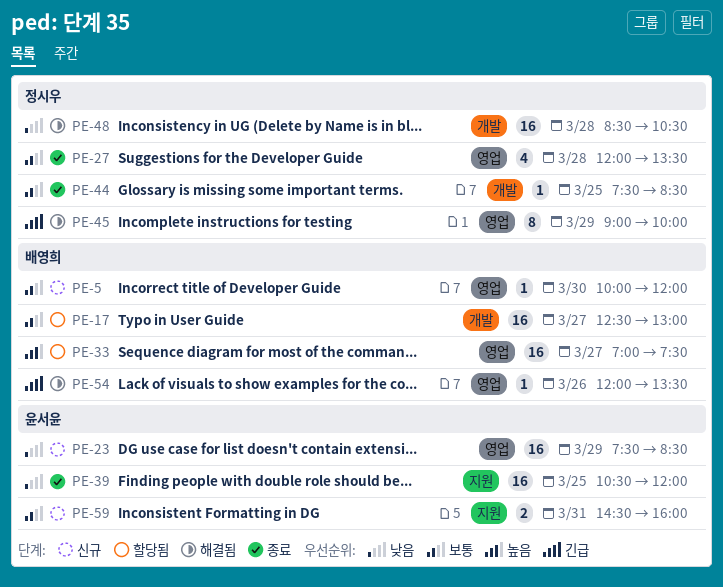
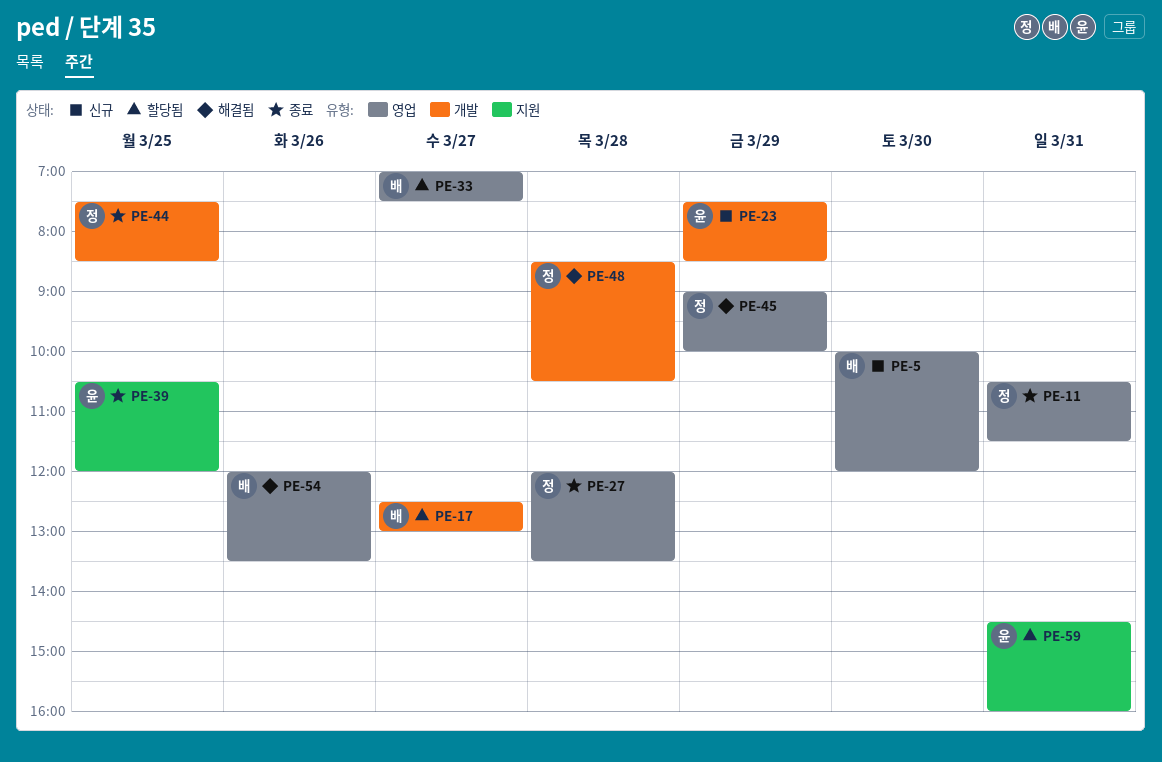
PE-11: none -> present
PE-23, label: 영업 -> 개발
PE-59, status: 신규 -> 할당됨

